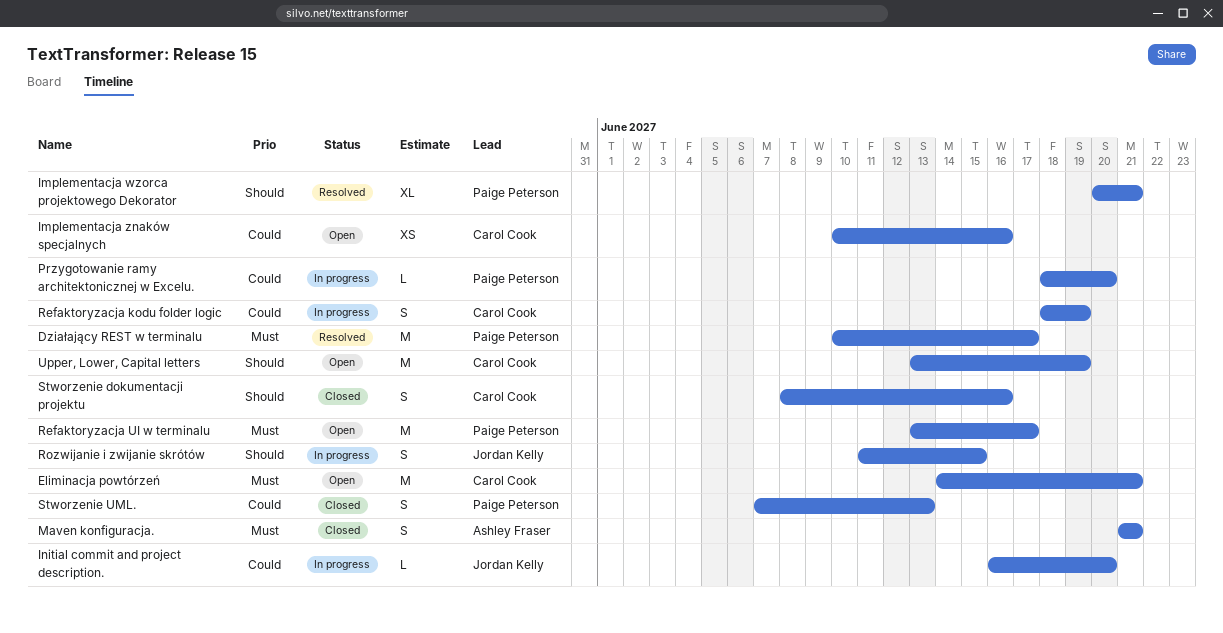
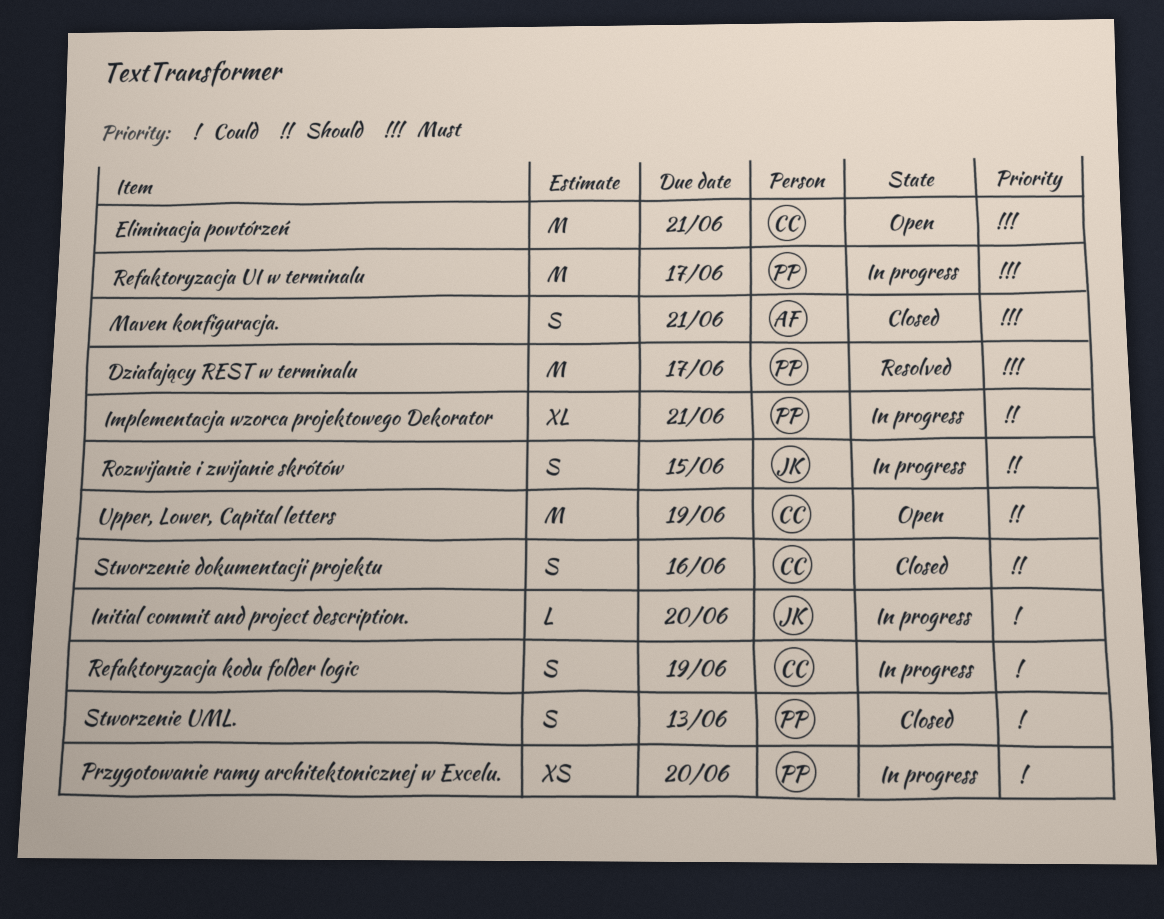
Implementacja wzorca projektowego Dekorator, status: Resolved -> In progress
Implementacja znaków specjalnych: present -> none
Przygotowanie ramy architektonicznej w Excelu., estimate: L -> XS
Refaktoryzacja UI w terminalu, status: Open -> In progress

